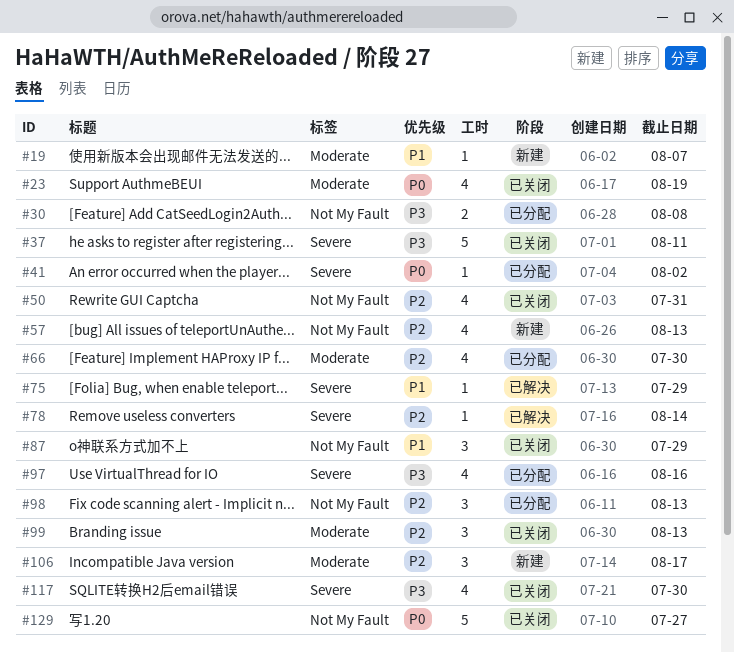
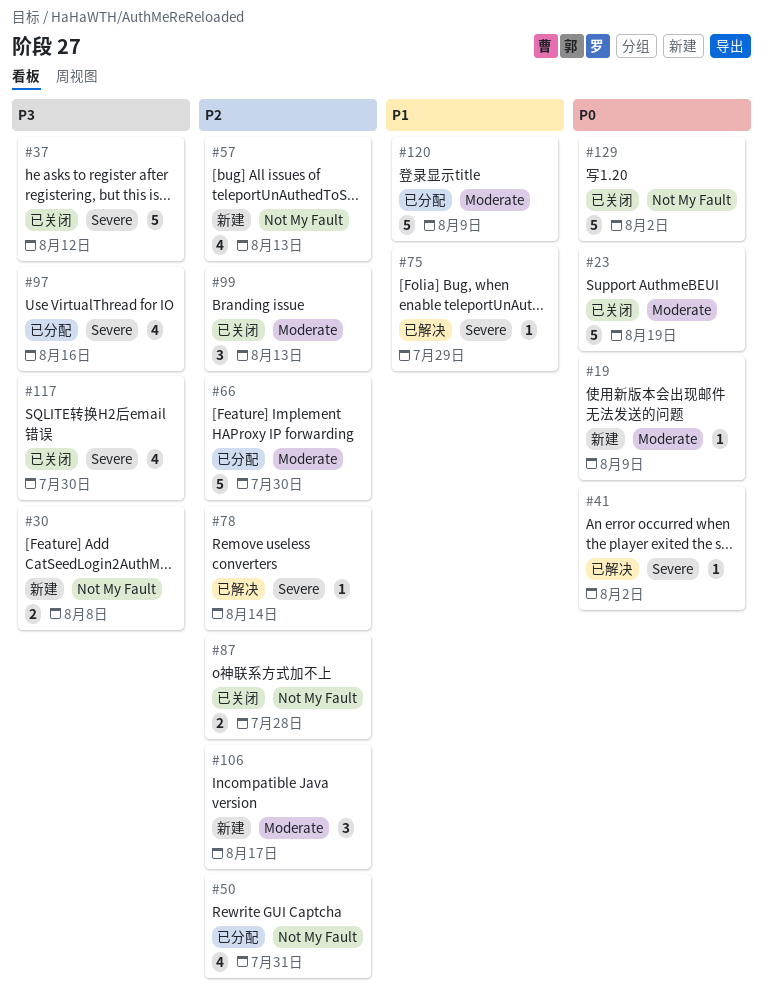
#19, priority: P1 -> P0
#19, due: Aug 7 -> Aug 9
#23, estimate: 4 -> 5
#30, status: 已分配 -> 新建
#37, due: Aug 11 -> Aug 12
#41, status: 已分配 -> 已解决
#50, status: 已关闭 -> 已分配
#66, estimate: 4 -> 5
#87, priority: P1 -> P2
#87, estimate: 3 -> 2
#87, due: Jul 29 -> Jul 28
#98: present -> none
#120: none -> present
#129, due: Jul 27 -> Aug 2

